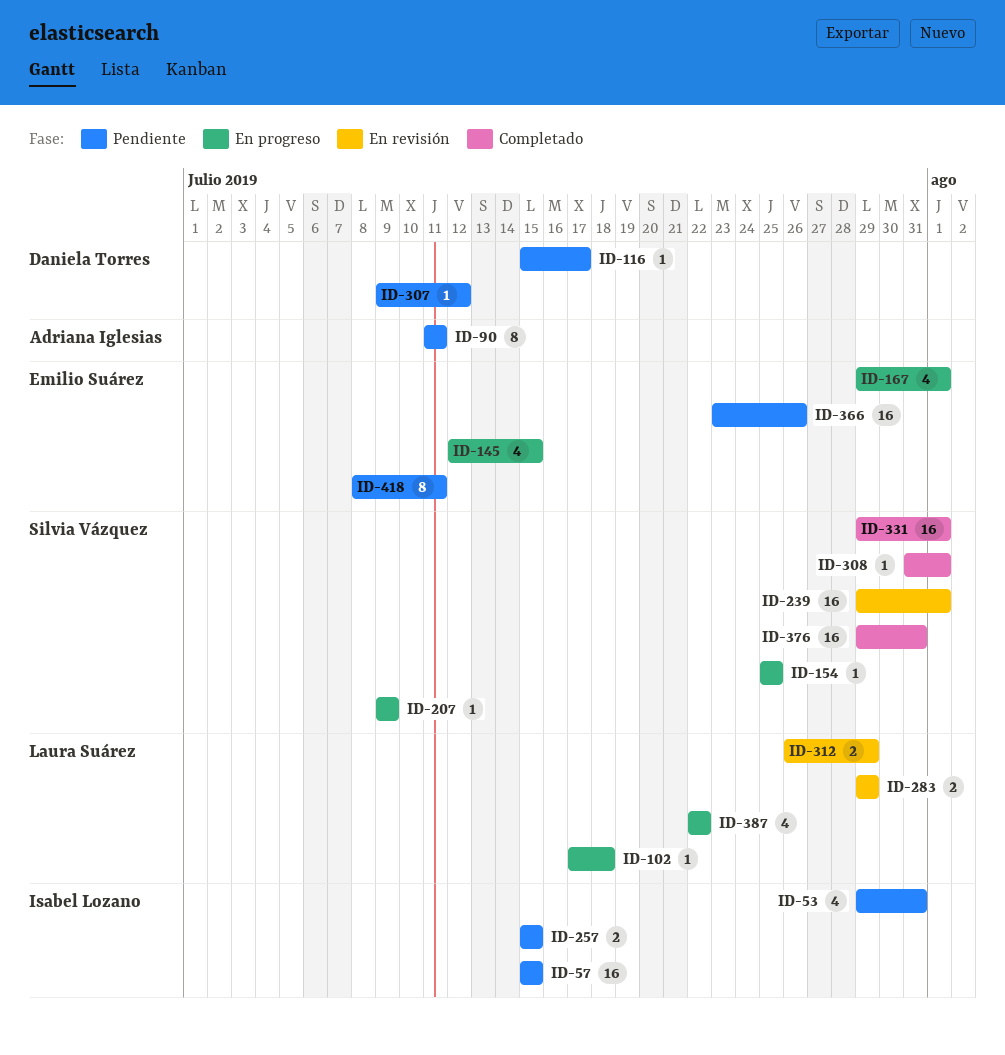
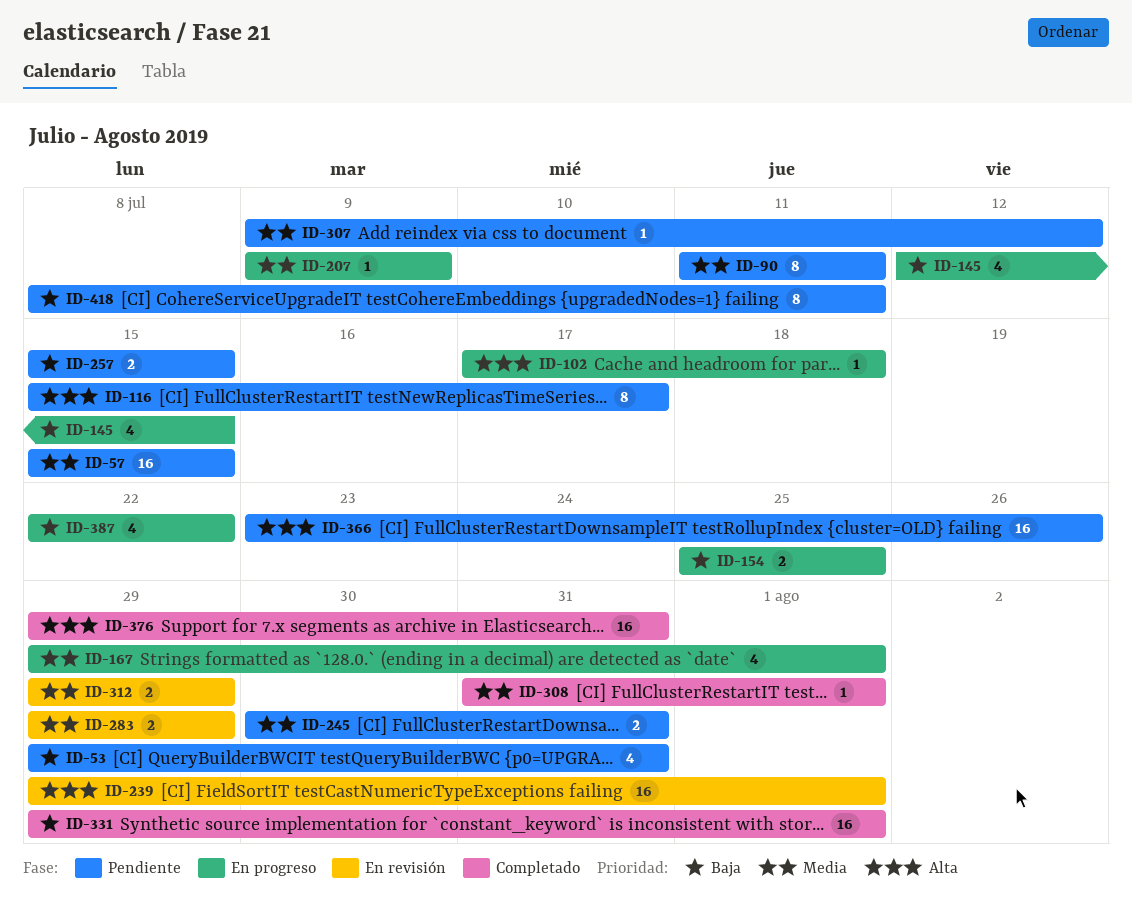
ID-116, estimate: 1 -> 8
ID-154, estimate: 1 -> 2
ID-245: none -> present
ID-312, start: Jul 26 -> Jul 29

